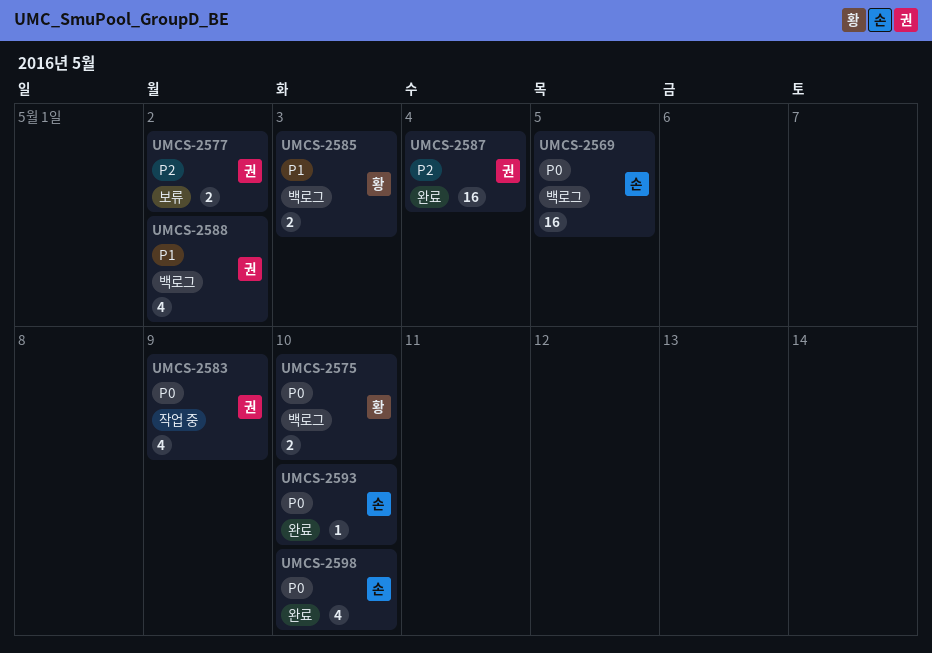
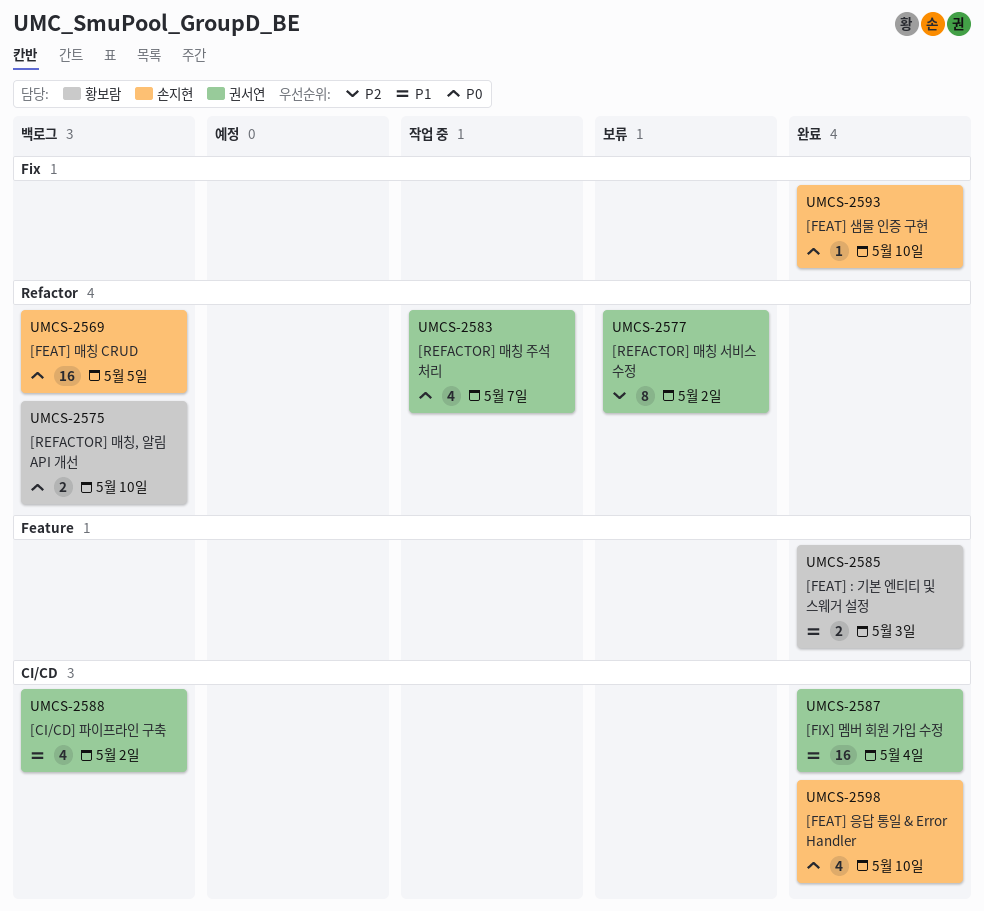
UMCS-2577, estimate: 2 -> 8
UMCS-2583, due: May 9 -> May 7
UMCS-2585, status: 백로그 -> 완료
UMCS-2587, priority: P2 -> P1

